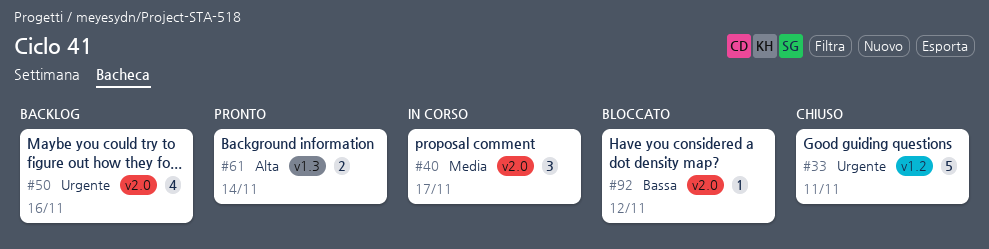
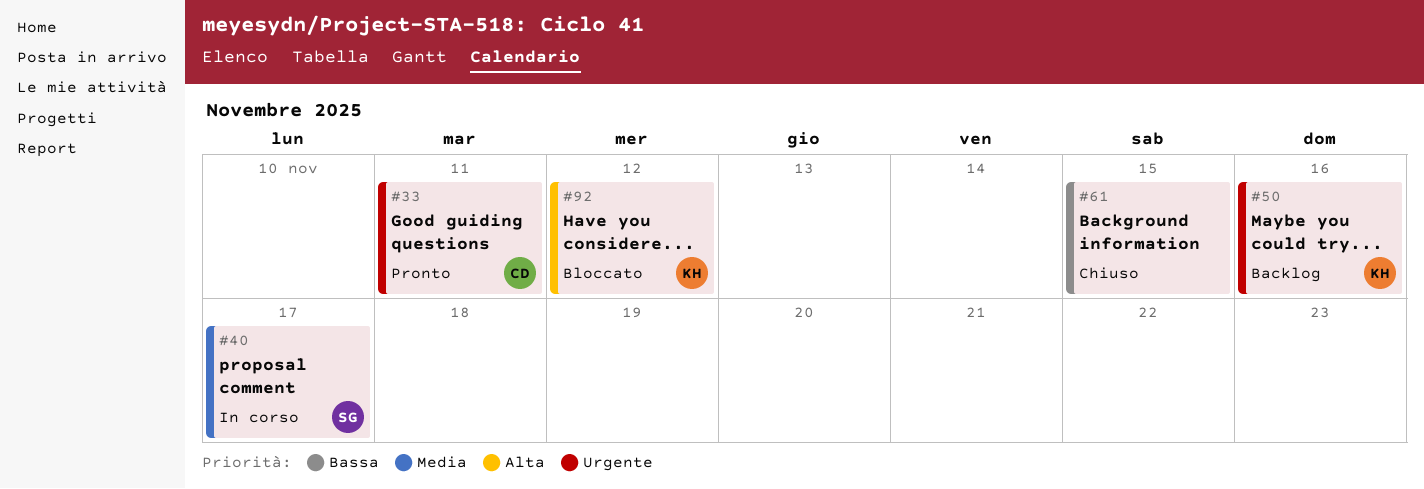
#33, status: Chiuso -> Pronto
#61, status: Pronto -> Chiuso
#61, priority: Alta -> Bassa
#61, due: Nov 14 -> Nov 15
#92, priority: Bassa -> Alta

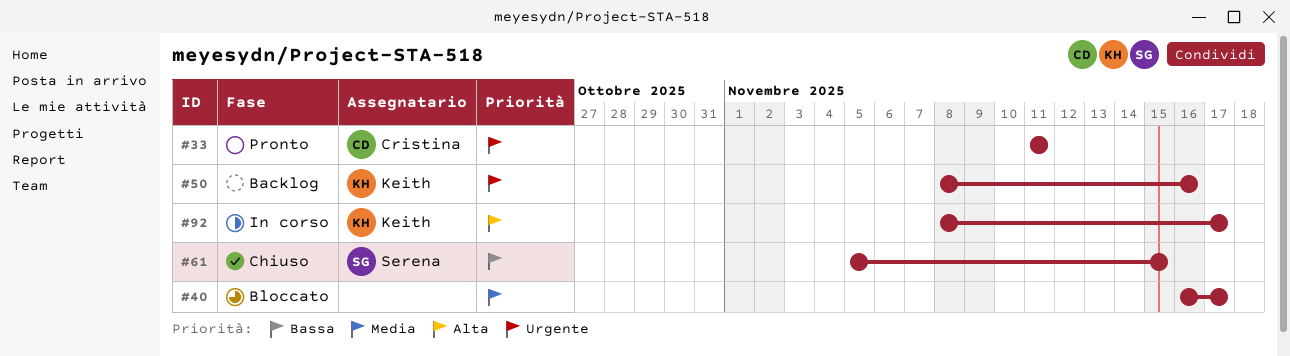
#40, status: In corso -> Bloccato
#40, owner: Serena -> none
#61, owner: none -> Serena
#92, status: Bloccato -> In corso
#92, due: Nov 12 -> Nov 17

